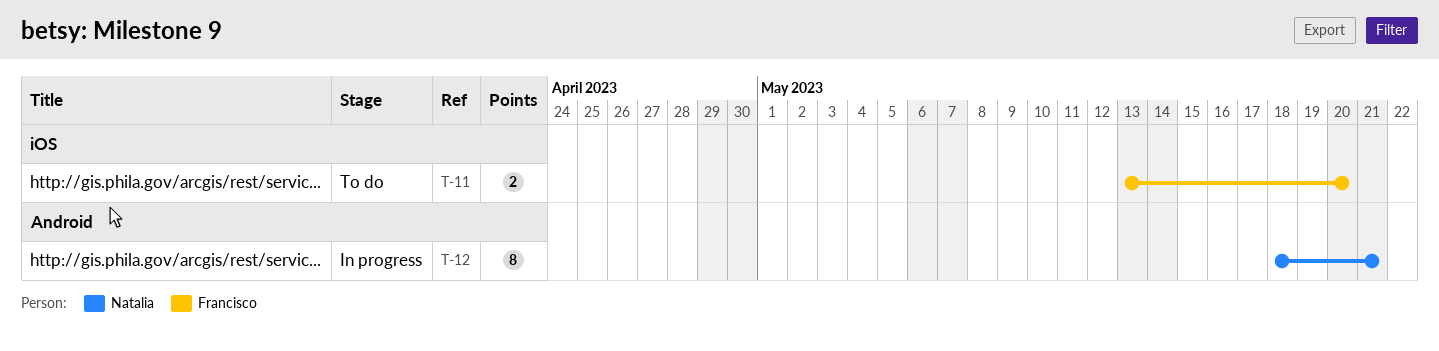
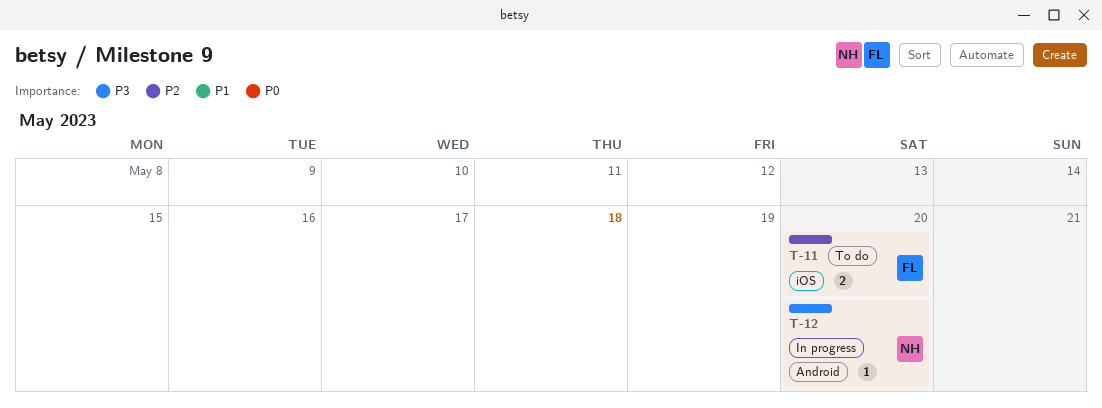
T-12, estimate: 8 -> 1
T-12, due: May 21 -> May 20

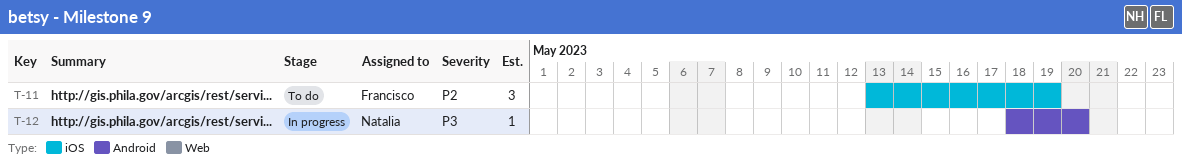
T-11, estimate: 2 -> 3
T-11, due: May 20 -> May 19

